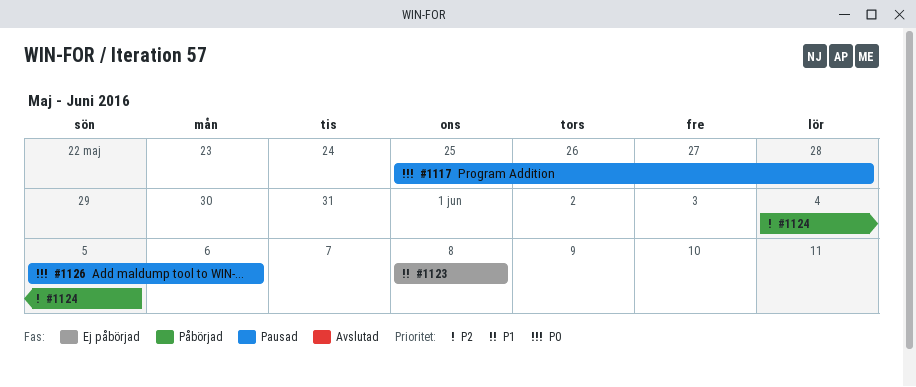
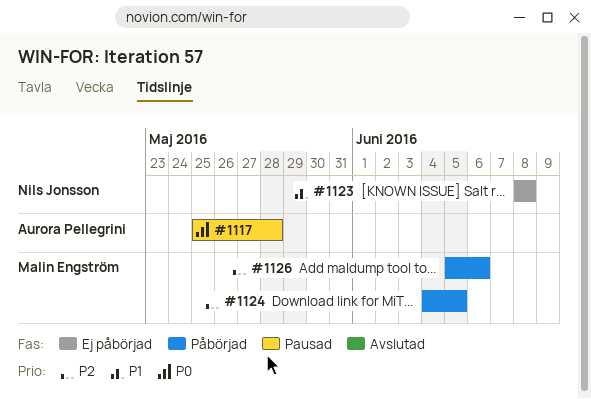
#1126, status: Pausad -> Påbörjad
#1126, priority: P0 -> P2

